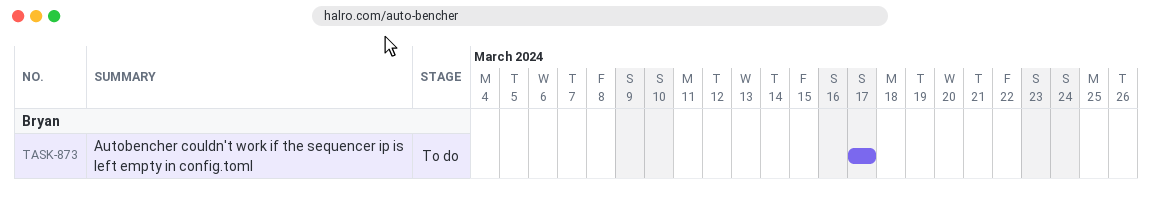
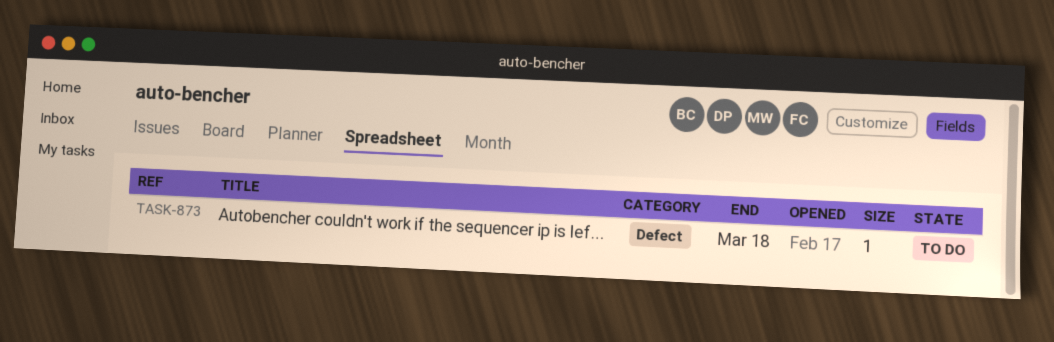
TASK-873, due: Mar 17 -> Mar 18

